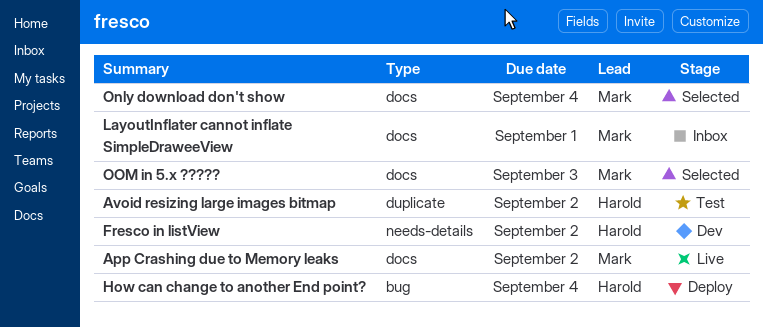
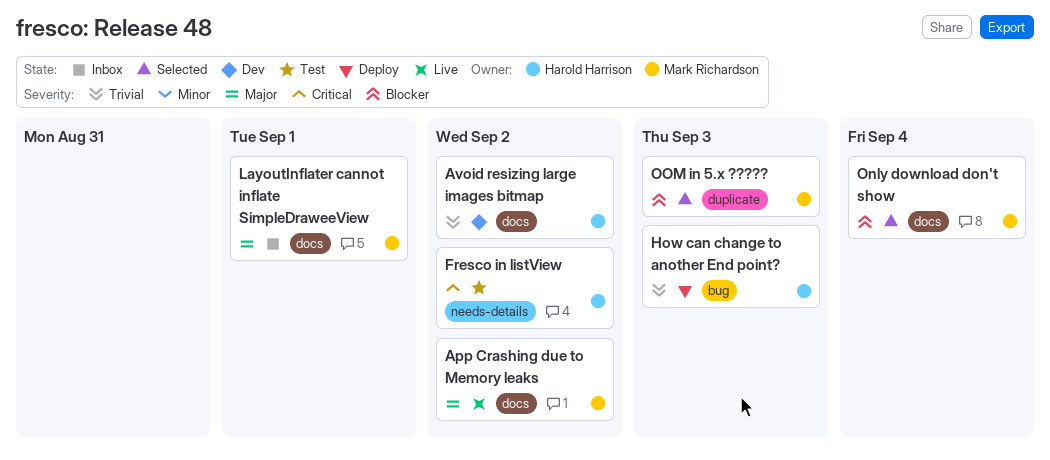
Avoid resizing large images bitmap, status: Test -> Dev
Avoid resizing large images bitmap, label: duplicate -> docs
Fresco in listView, status: Dev -> Test
How can change to another End point?, due: Sep 4 -> Sep 3
OOM in 5.x ?????, label: docs -> duplicate

